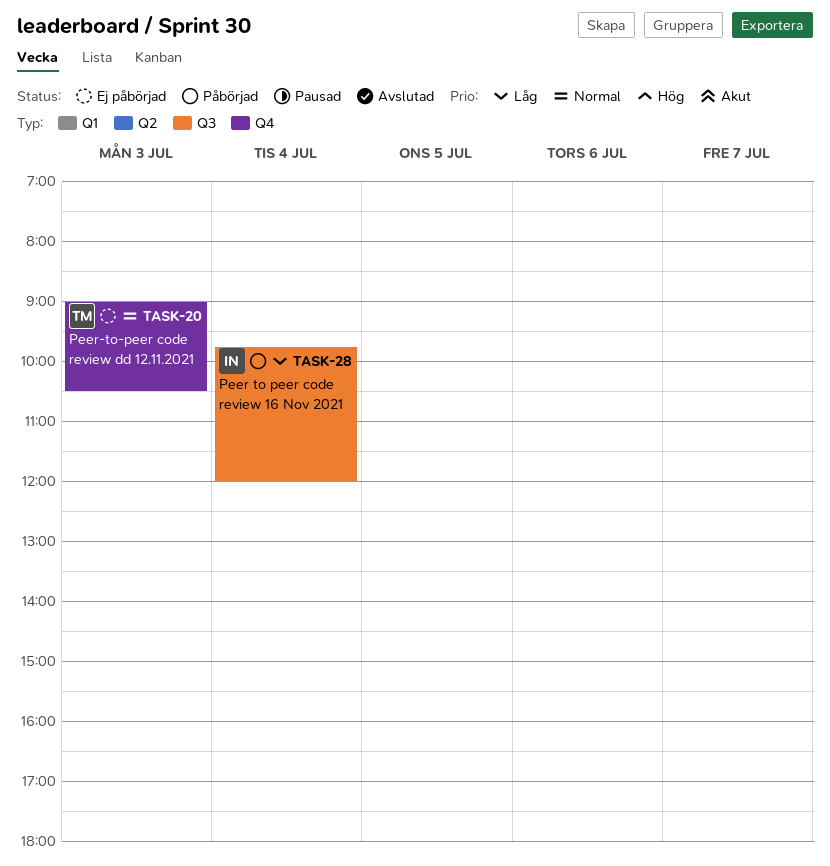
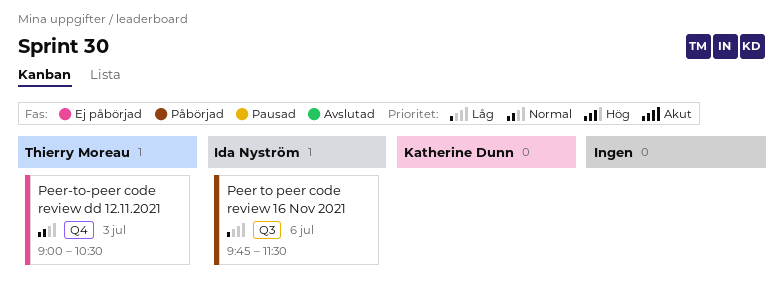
Peer to peer code review 16 Nov 2021, day: Jul 4 -> Jul 6
Peer to peer code review 16 Nov 2021, ends: 12:00 -> 11:30

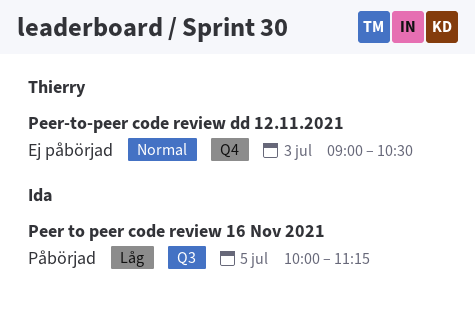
Peer to peer code review 16 Nov 2021, day: Jul 6 -> Jul 5
Peer to peer code review 16 Nov 2021, begins: 09:45 -> 10:00
Peer to peer code review 16 Nov 2021, ends: 11:30 -> 11:15

